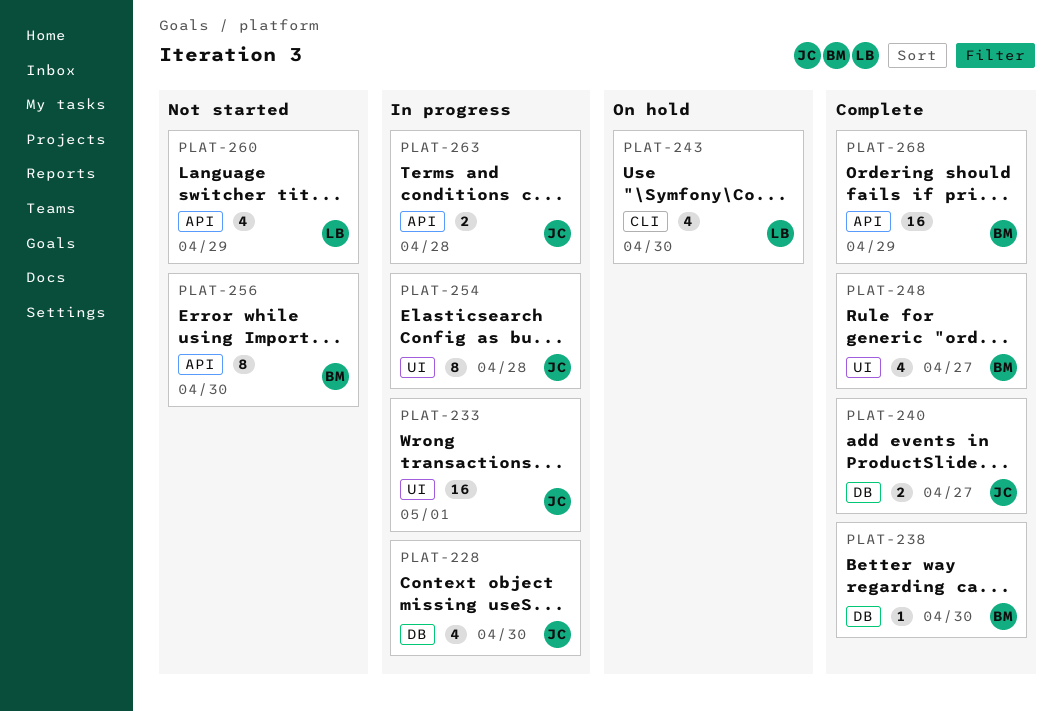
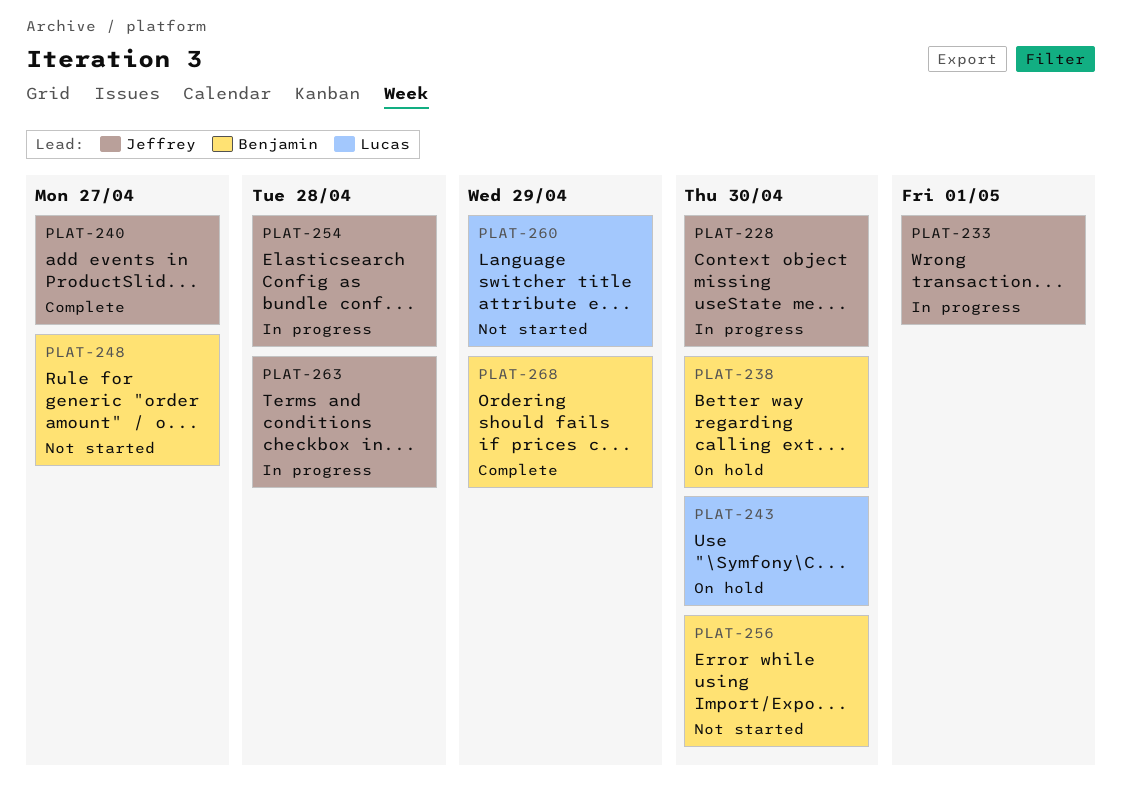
PLAT-238, status: Complete -> On hold
PLAT-248, status: Complete -> Not started

